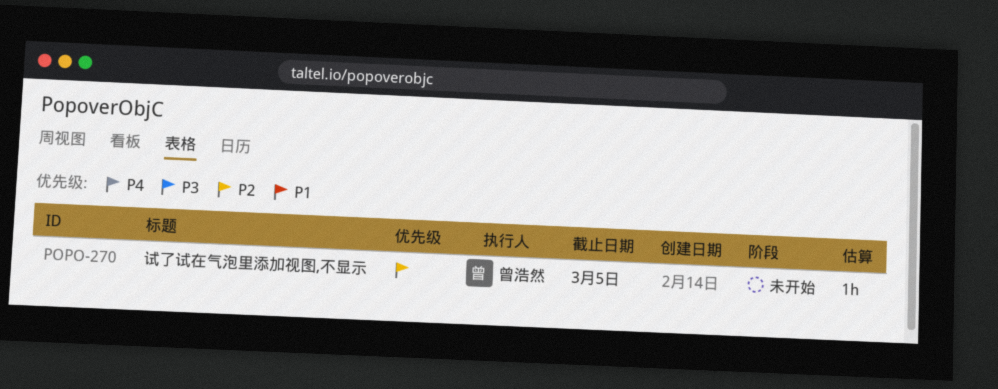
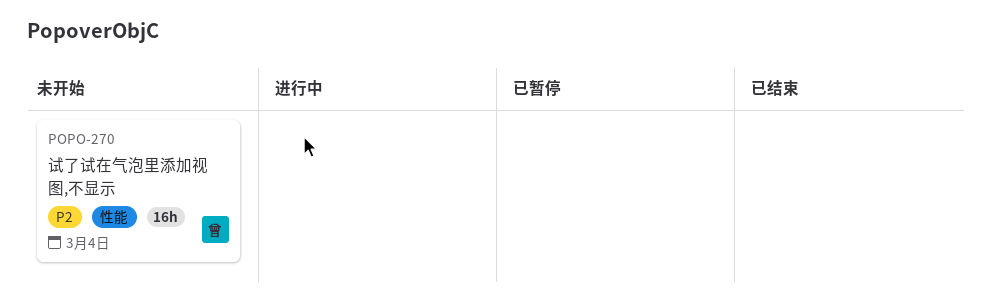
POPO-270, estimate: 1h -> 16h
POPO-270, due: Mar 5 -> Mar 4

